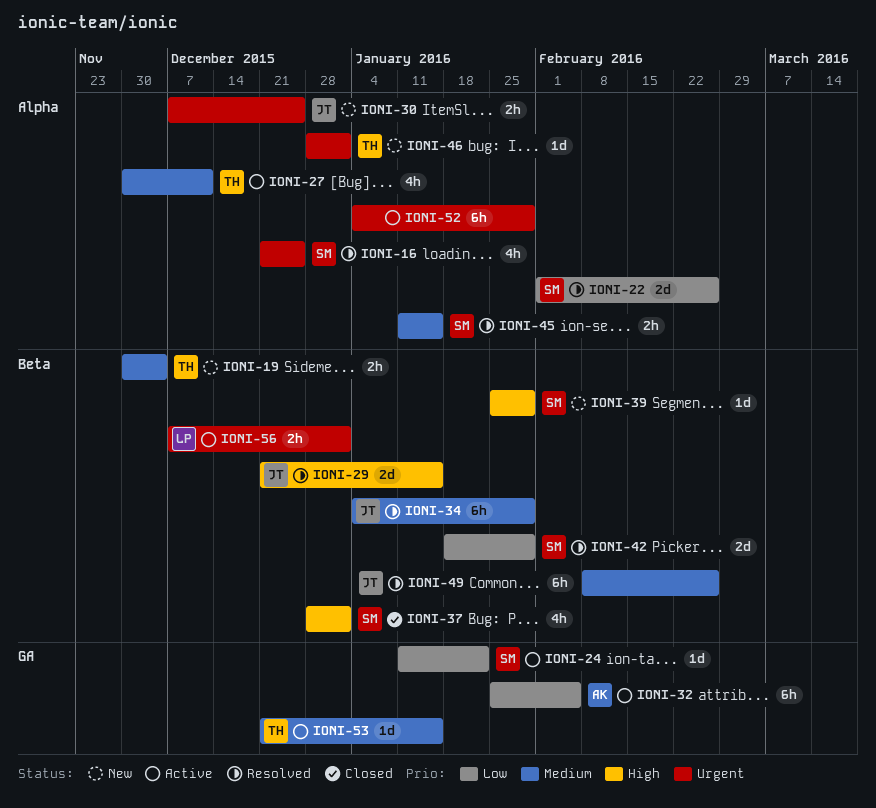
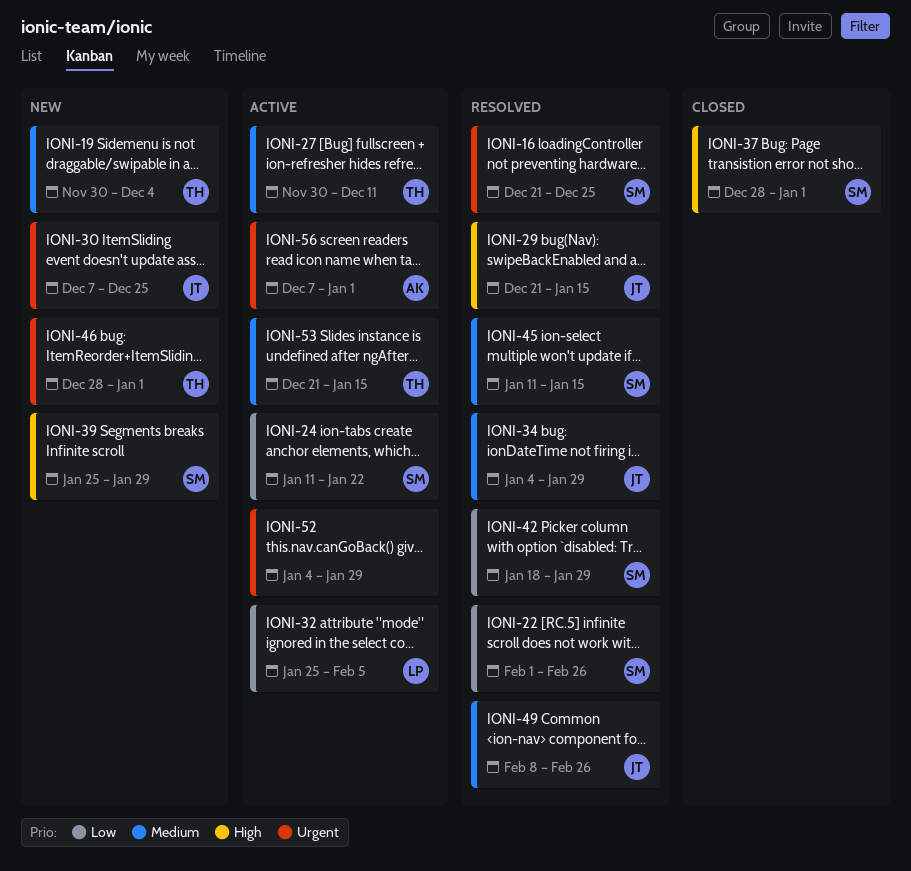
IONI-32, owner: AK -> LP
IONI-56, owner: LP -> AK

